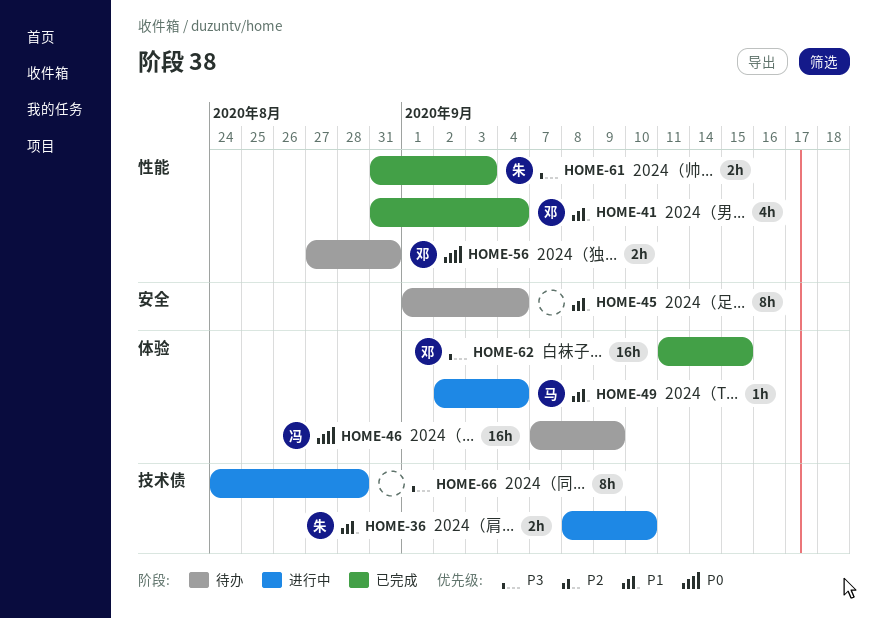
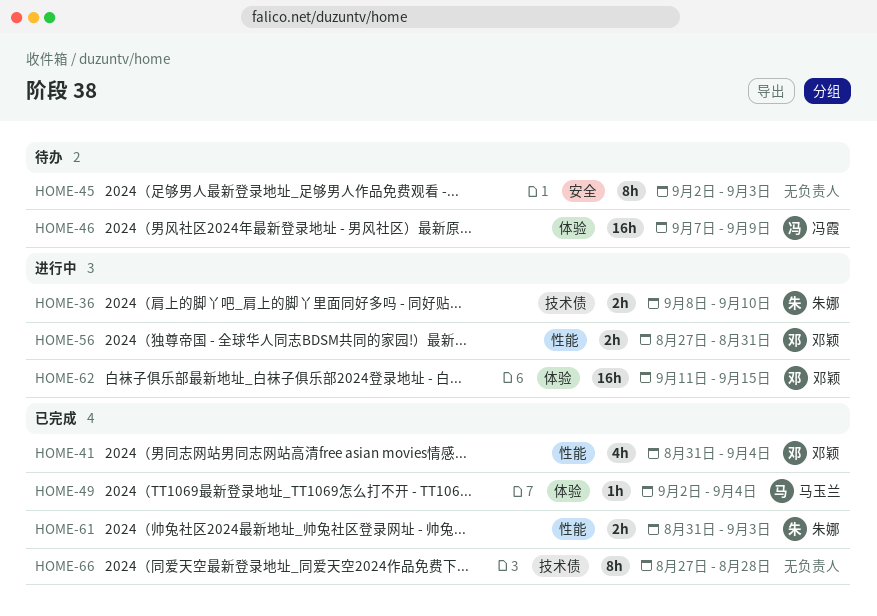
HOME-45, start: Sep 1 -> Sep 2
HOME-45, due: Sep 4 -> Sep 3
HOME-49, status: 进行中 -> 已完成
HOME-56, status: 待办 -> 进行中
HOME-62, status: 已完成 -> 进行中
HOME-66, status: 进行中 -> 已完成
HOME-66, start: Aug 24 -> Aug 27

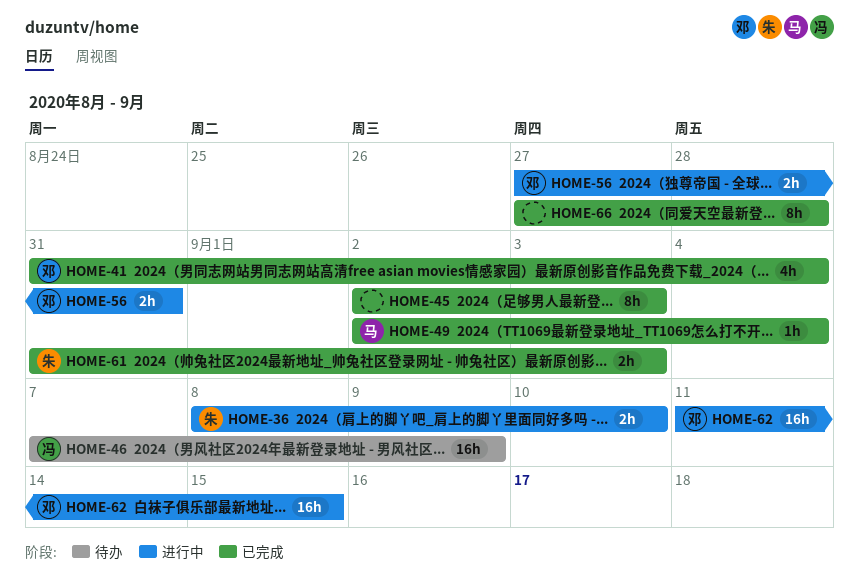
HOME-45, status: 待办 -> 已完成

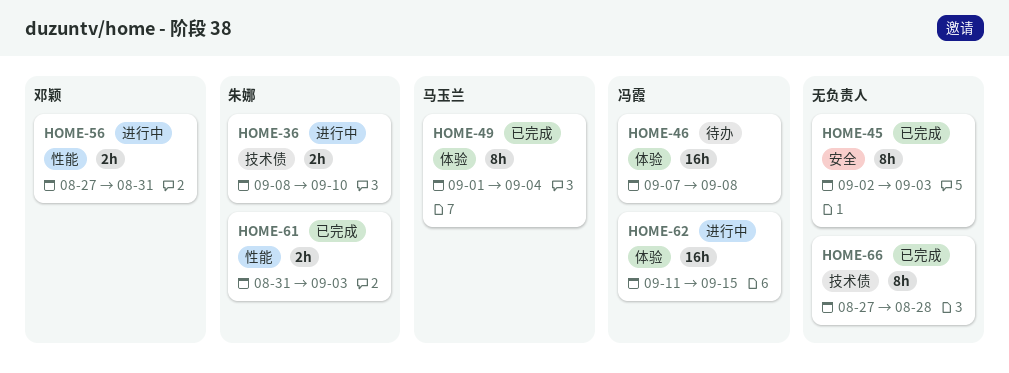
HOME-41: present -> none
HOME-46, due: Sep 9 -> Sep 8
HOME-49, estimate: 1h -> 8h
HOME-49, start: Sep 2 -> Sep 1
HOME-62, owner: 邓颖 -> 冯霞

